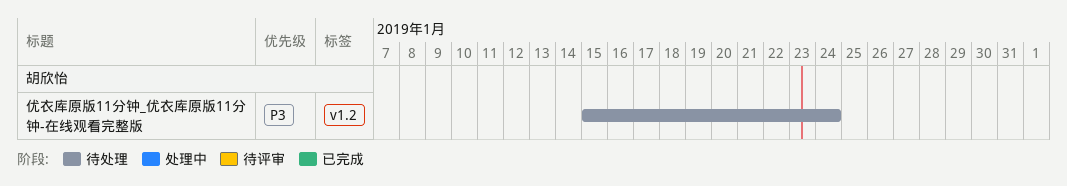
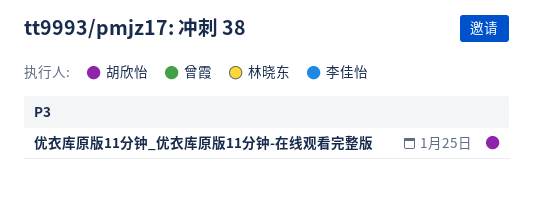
优衣库原版11分钟_优衣库原版11分钟-在线观看完整版, due: Jan 24 -> Jan 25

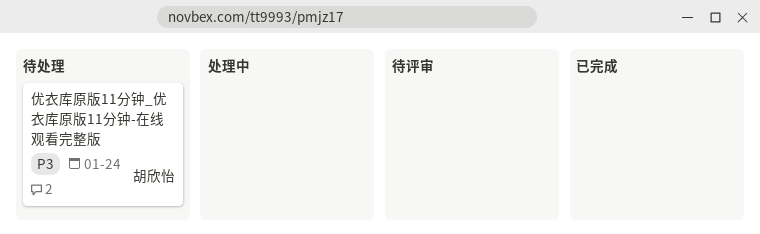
优衣库原版11分钟_优衣库原版11分钟-在线观看完整版, due: Jan 25 -> Jan 24

